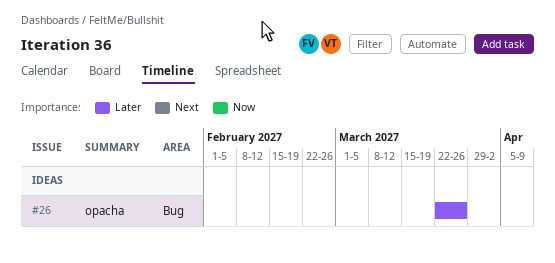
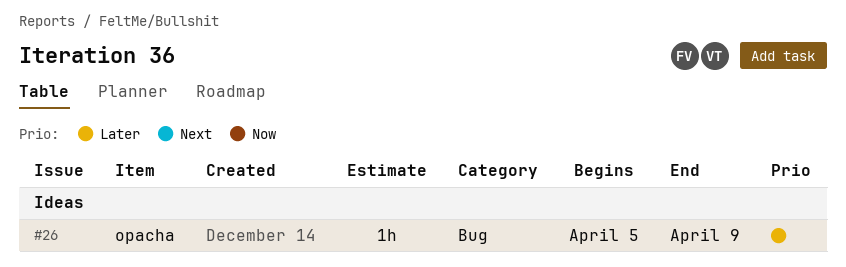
#26, start: Mar 22 -> Apr 5
#26, due: Mar 26 -> Apr 9

